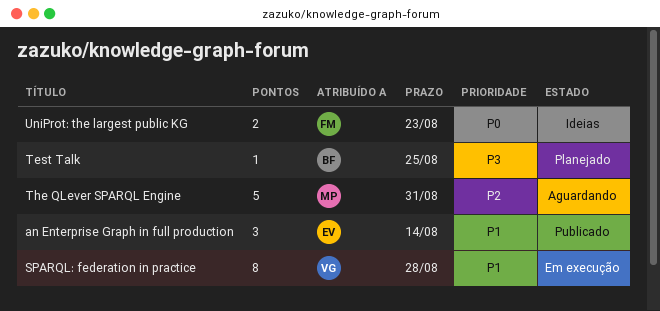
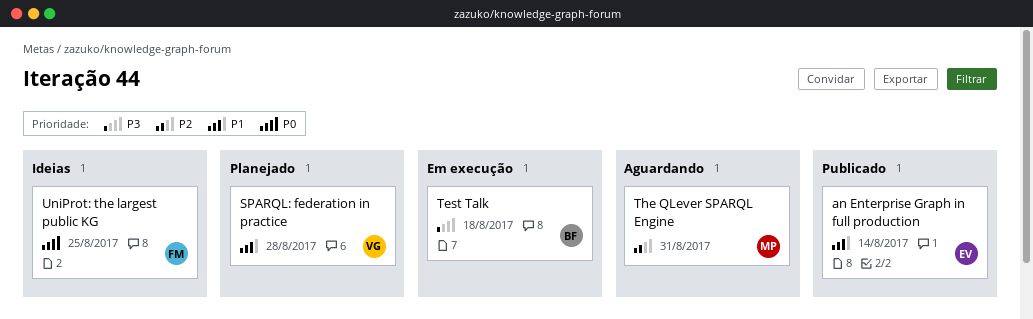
SPARQL: federation in practice, status: Em execução -> Planejado
Test Talk, status: Planejado -> Em execução
Test Talk, due: Aug 25 -> Aug 18
UniProt: the largest public KG, due: Aug 23 -> Aug 25

